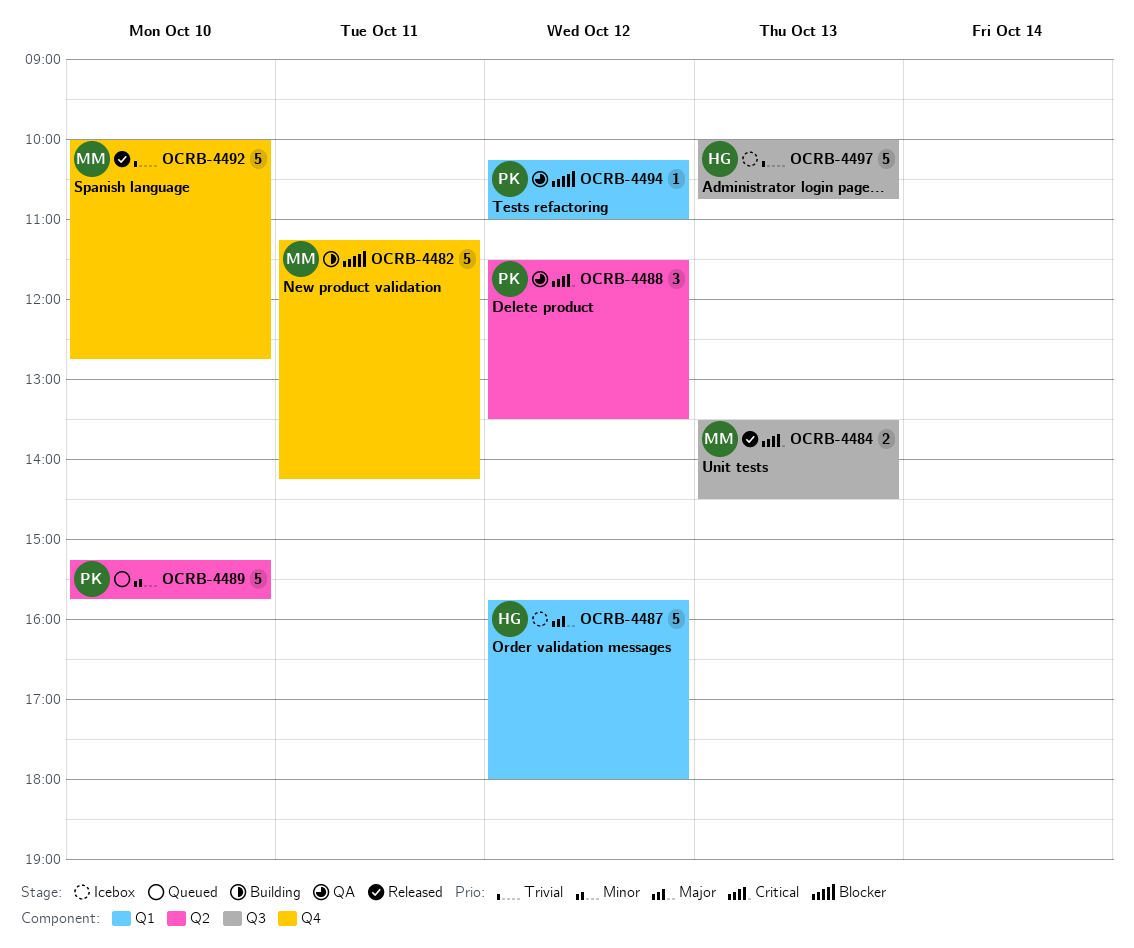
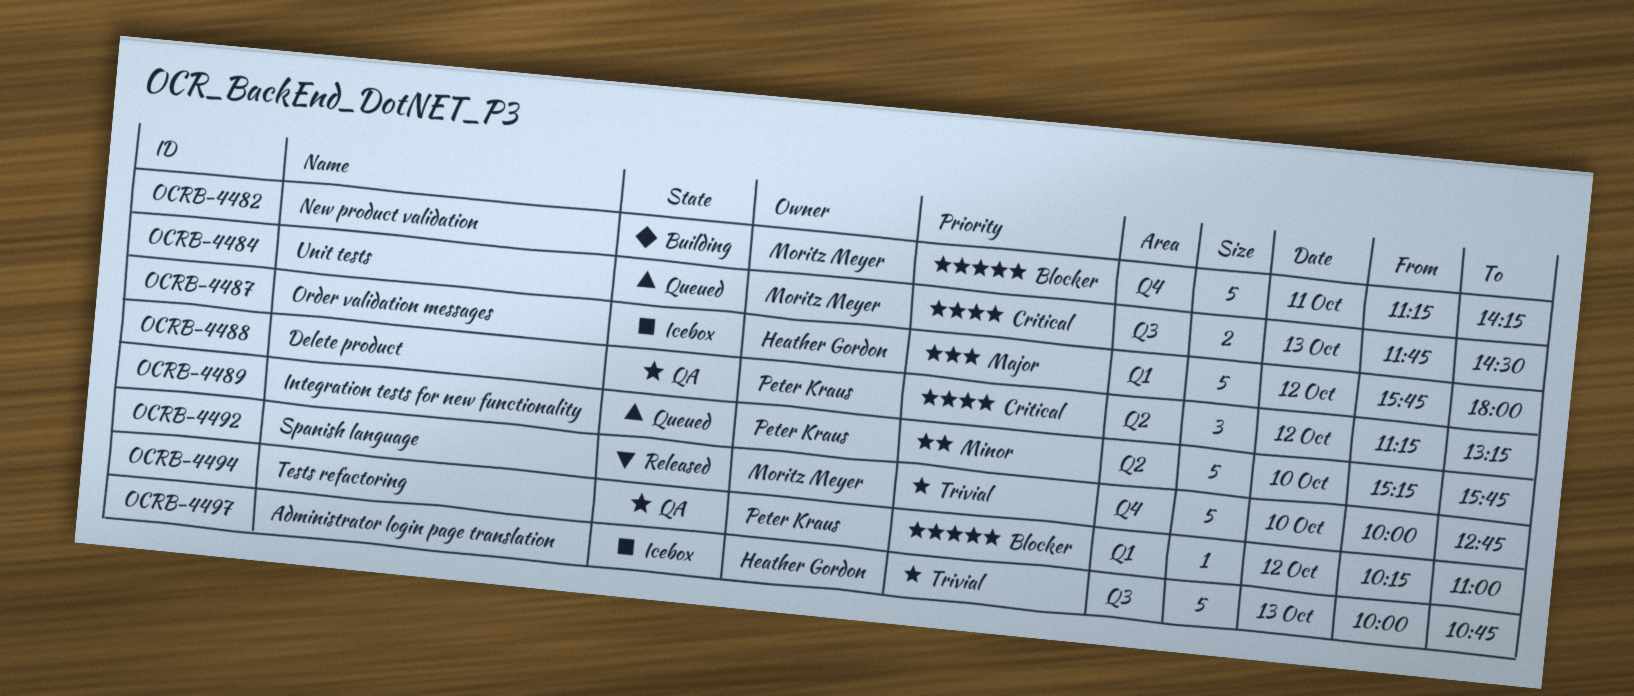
OCRB-4484, status: Released -> Queued
OCRB-4484, begins: 13:30 -> 11:45
OCRB-4488, begins: 11:30 -> 11:15
OCRB-4488, ends: 13:30 -> 13:15

